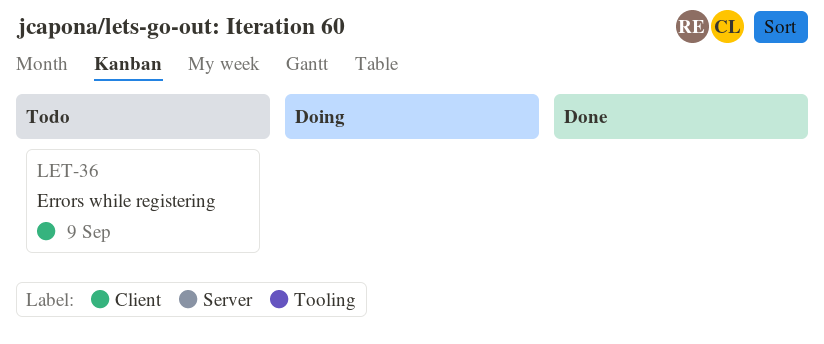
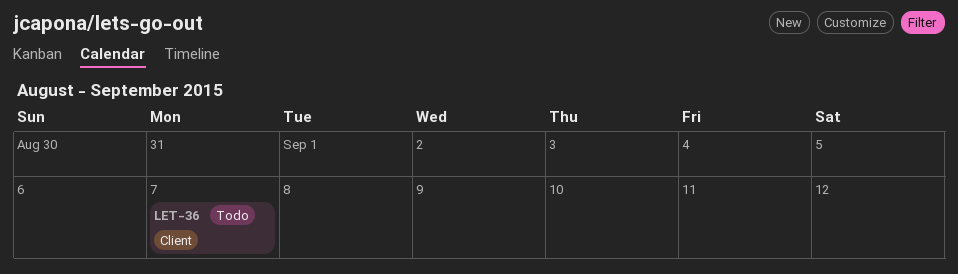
LET-36, due: Sep 9 -> Sep 7

